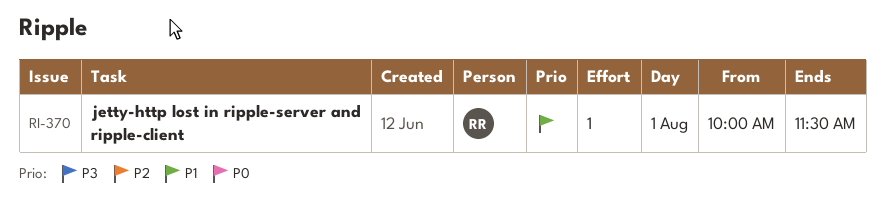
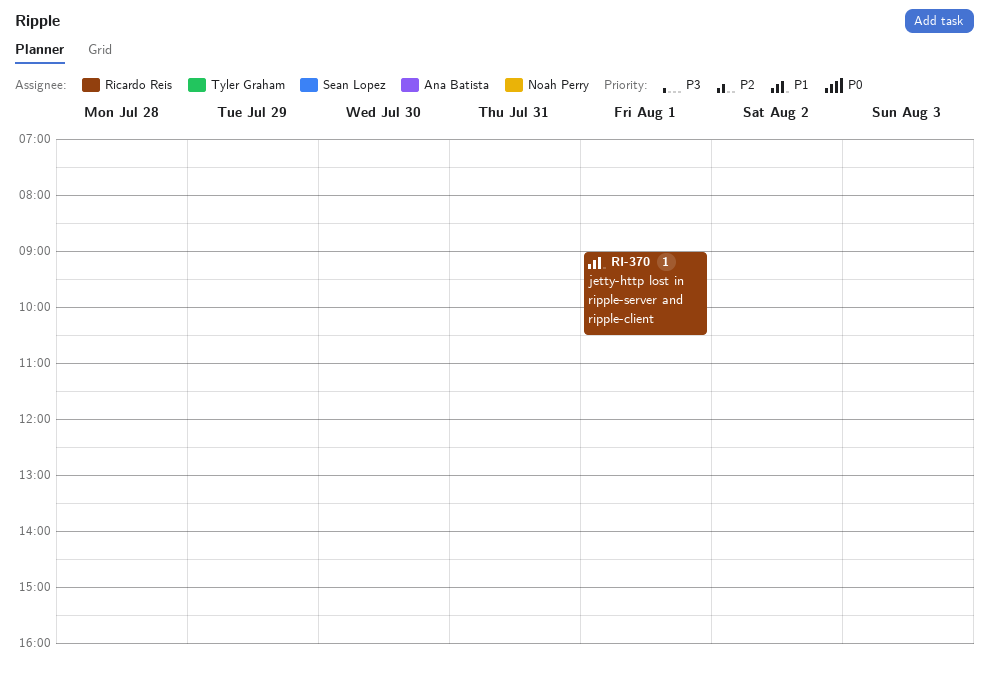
RI-370, begins: 10:00 -> 09:00
RI-370, ends: 11:30 -> 10:30

